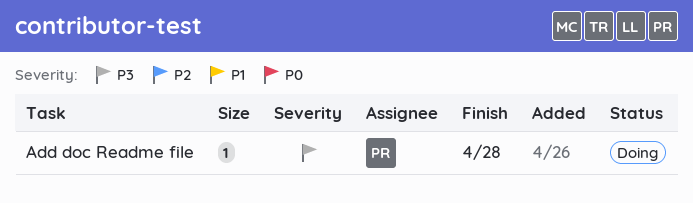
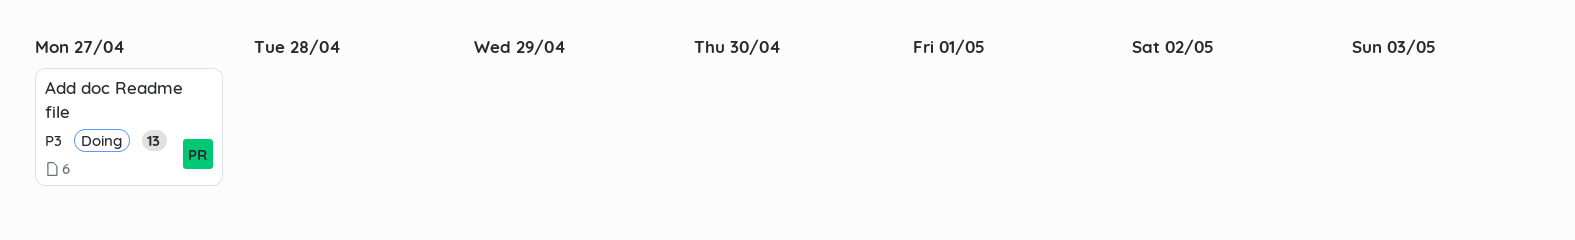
Add doc Readme file, estimate: 1 -> 13
Add doc Readme file, due: Apr 28 -> Apr 27

